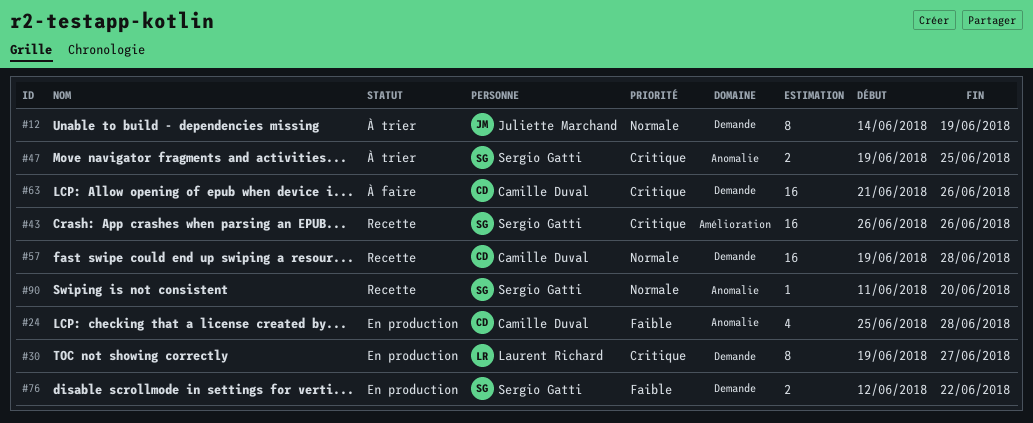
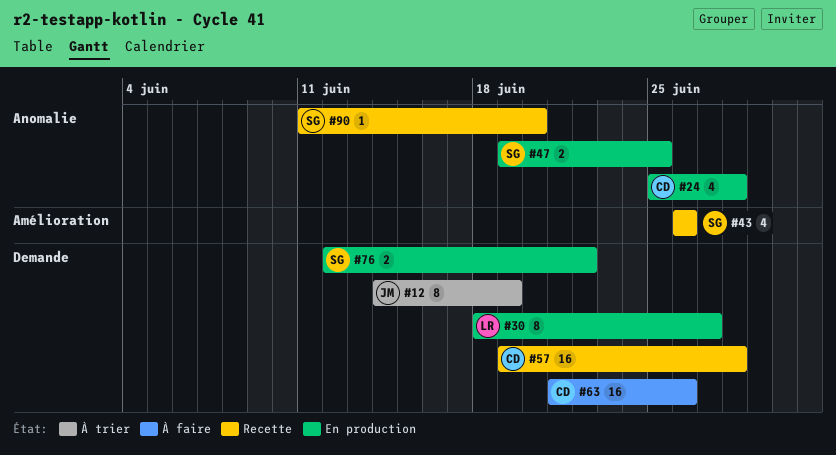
#30, start: Jun 19 -> Jun 18
#43, estimate: 16 -> 4
#47, status: À trier -> En production

